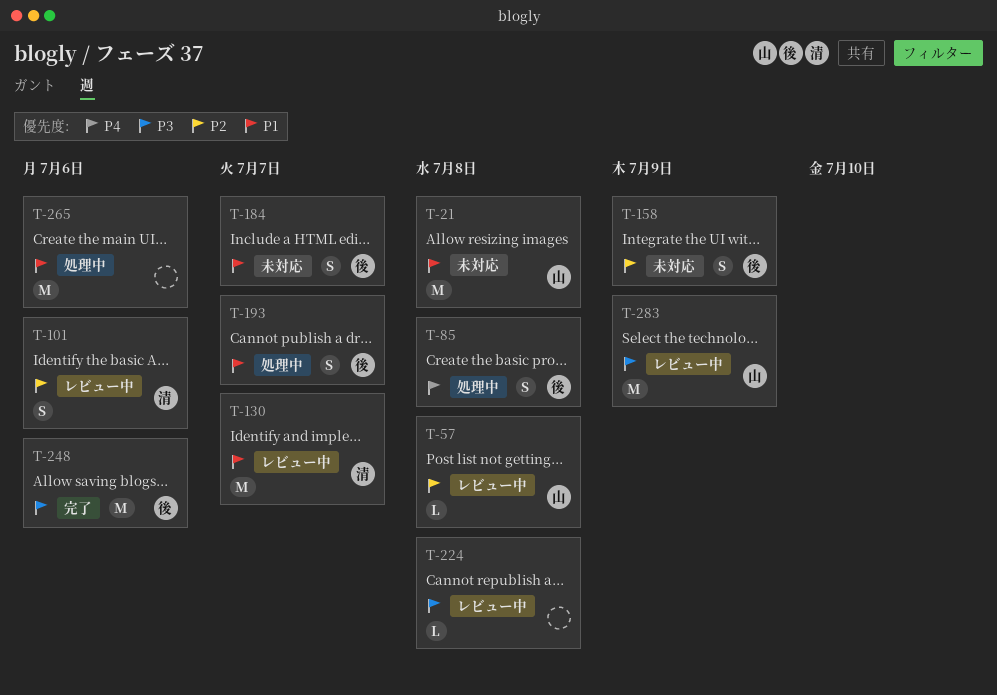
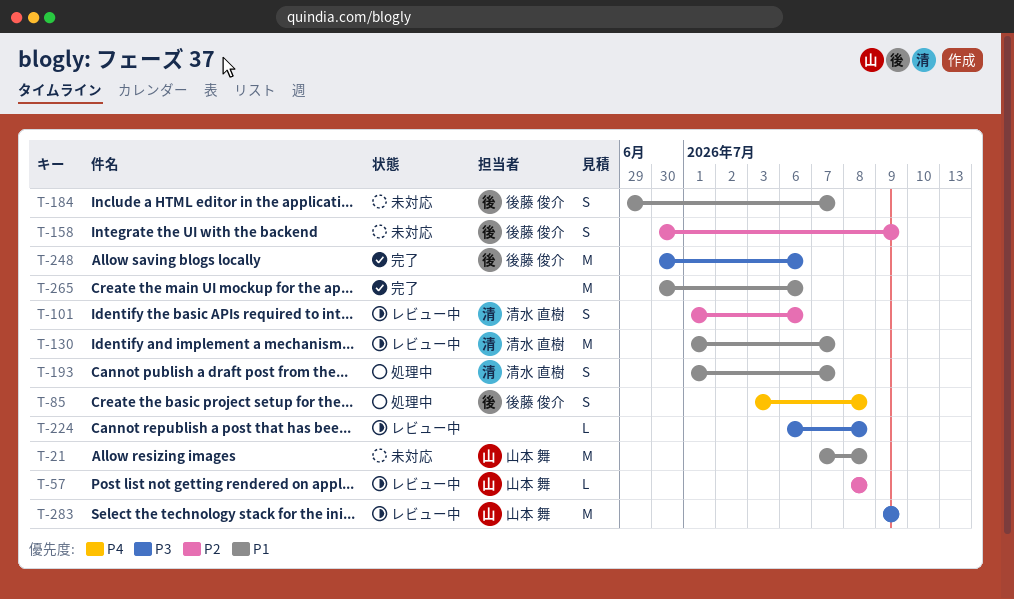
T-193, owner: 後藤 俊介 -> 清水 直樹
T-265, status: 処理中 -> 完了

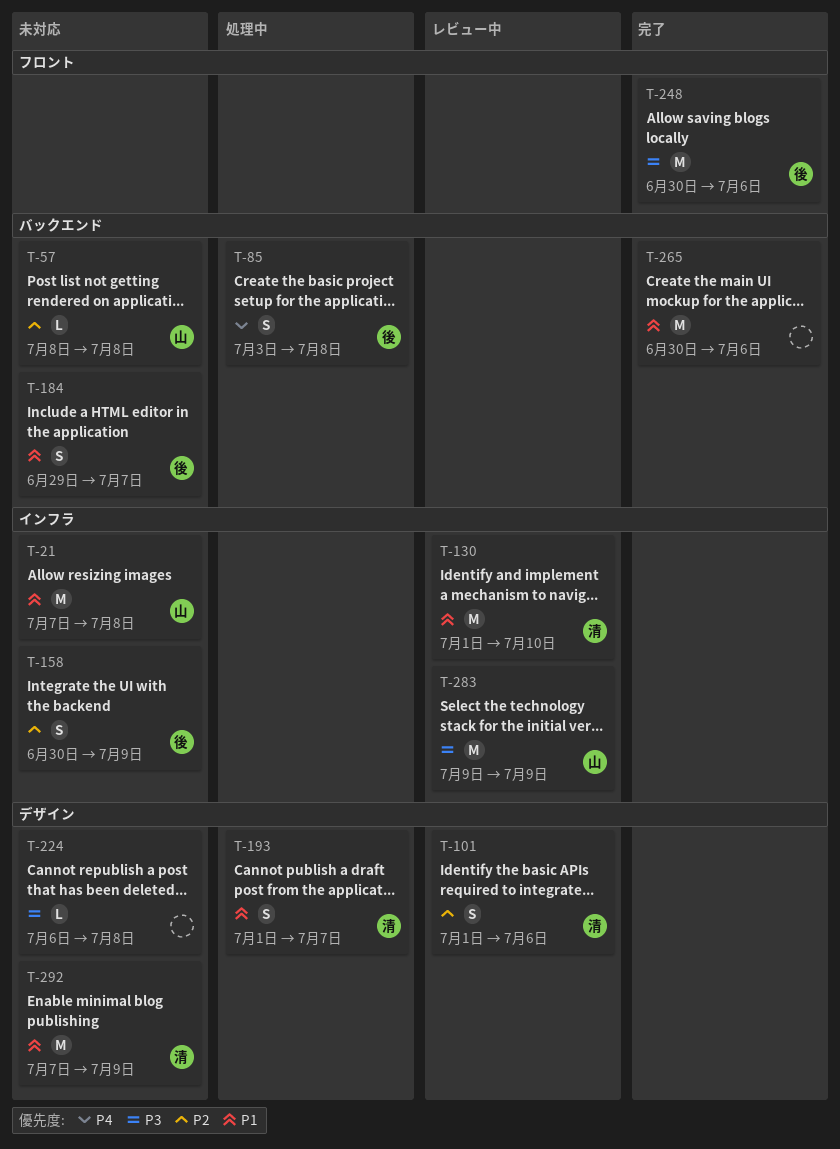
T-57, status: レビュー中 -> 未対応
T-130, due: Jul 7 -> Jul 10
T-224, status: レビュー中 -> 未対応
T-292: none -> present

